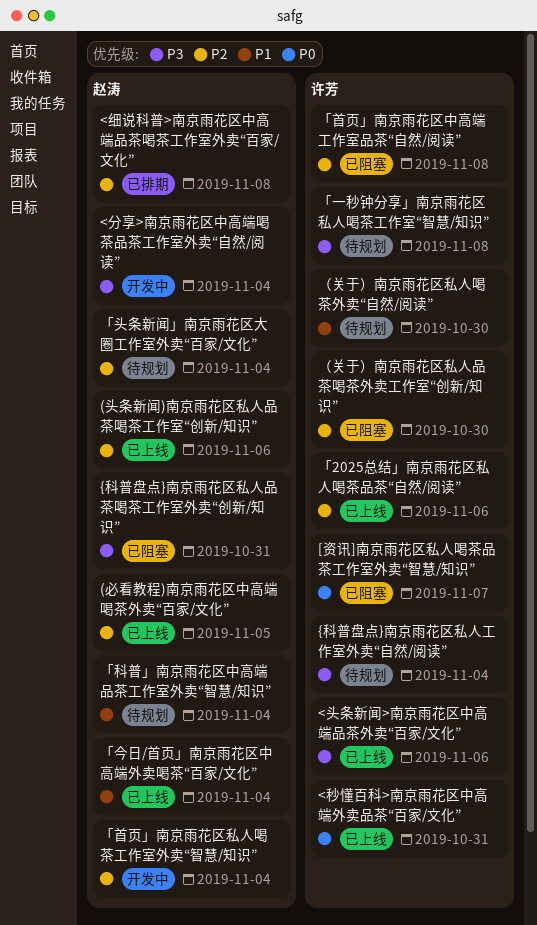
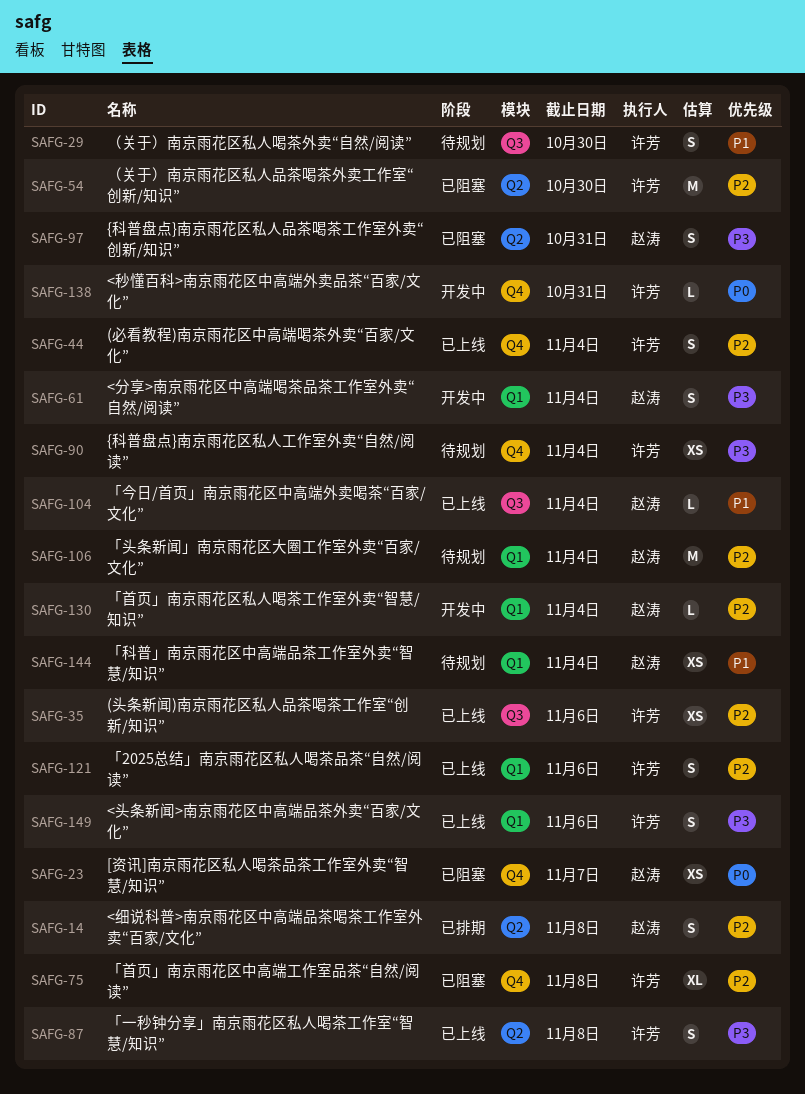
(头条新闻)南京雨花区私人品茶喝茶工作室“创新/知识”, owner: 赵涛 -> 许芳
(必看教程)南京雨花区中高端喝茶外卖“百家/文化”, owner: 赵涛 -> 许芳
(必看教程)南京雨花区中高端喝茶外卖“百家/文化”, due: Nov 5 -> Nov 4
<秒懂百科>南京雨花区中高端外卖品茶“百家/文化”, status: 已上线 -> 开发中
[资讯]南京雨花区私人喝茶品茶工作室外卖“智慧/知识”, owner: 许芳 -> 赵涛
「一秒钟分享」南京雨花区私人喝茶工作室“智慧/知识”, status: 待规划 -> 已上线

